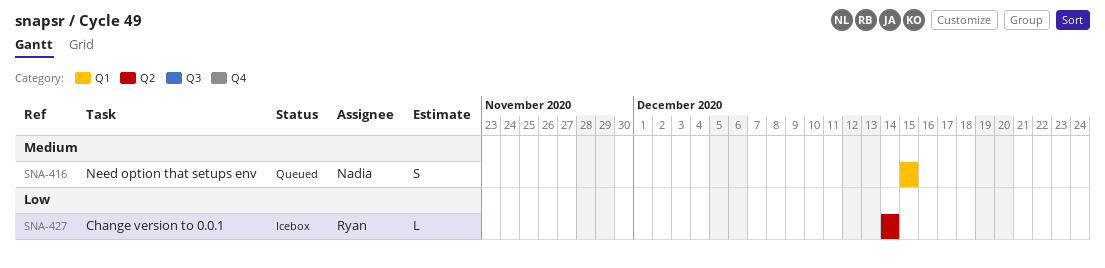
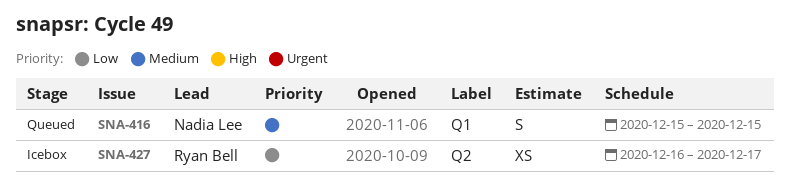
SNA-427, estimate: L -> XS
SNA-427, start: Dec 14 -> Dec 16
SNA-427, due: Dec 14 -> Dec 17

